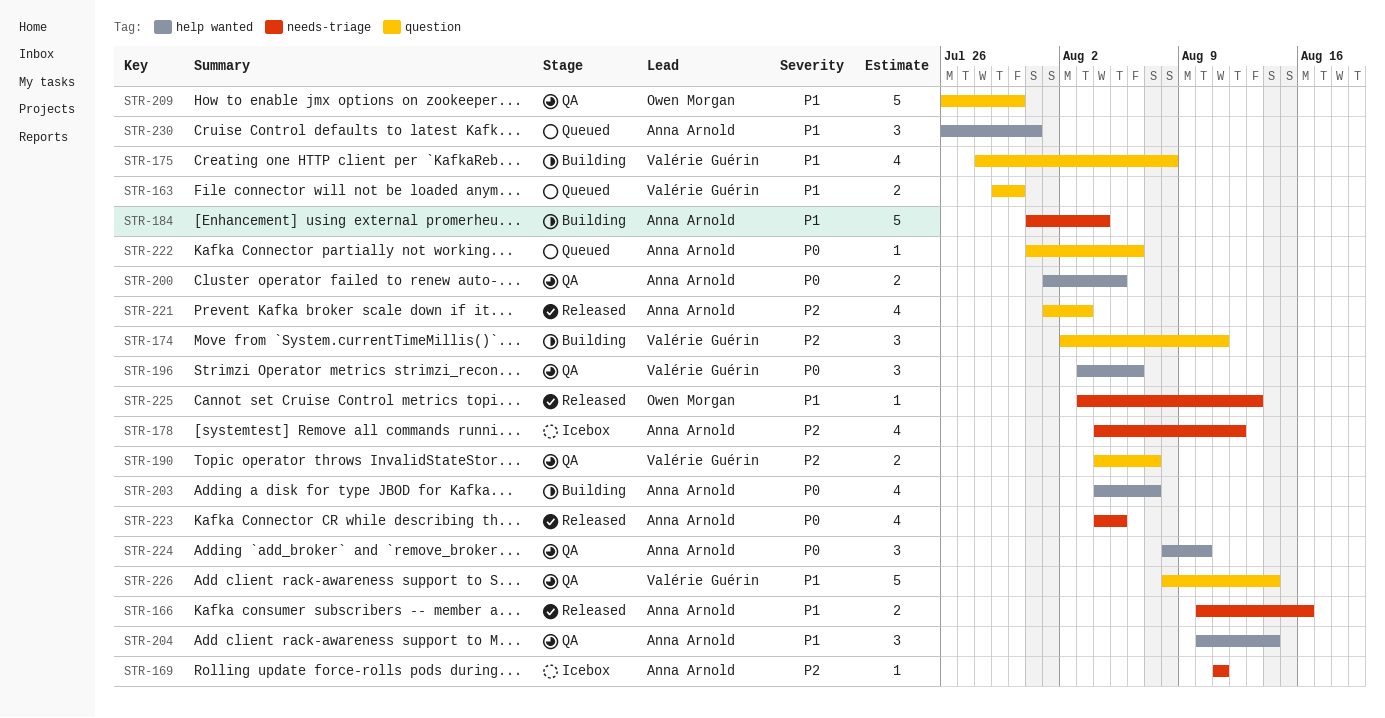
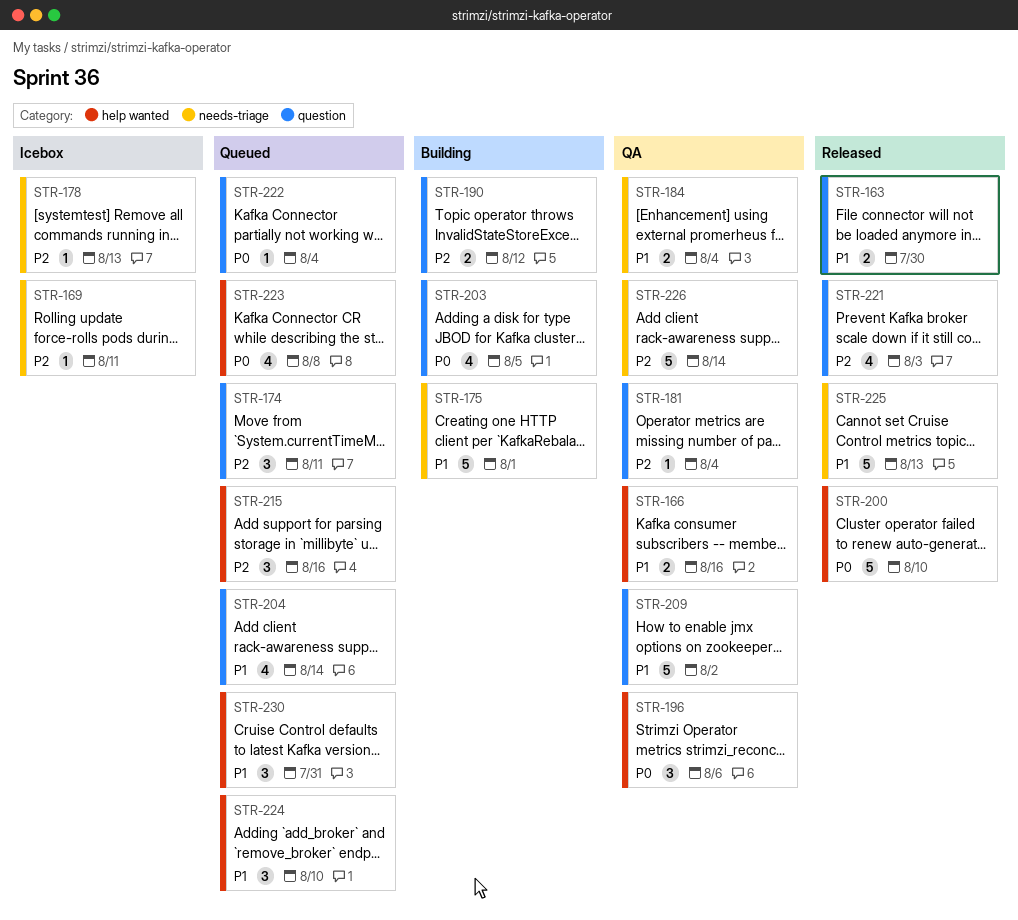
STR-163, status: Queued -> Released
STR-166, status: Released -> QA
STR-166, label: needs-triage -> help wanted
STR-174, status: Building -> Queued
STR-175, label: question -> needs-triage
STR-175, estimate: 4 -> 5
STR-175, due: Aug 8 -> Aug 1
STR-178, estimate: 4 -> 1
STR-178, due: Aug 12 -> Aug 13
STR-181: none -> present
STR-184, status: Building -> QA
STR-184, estimate: 5 -> 2
STR-190, status: QA -> Building
STR-190, due: Aug 7 -> Aug 12
STR-200, status: QA -> Released
STR-200, estimate: 2 -> 5
STR-200, due: Aug 5 -> Aug 10
STR-203, label: help wanted -> question
STR-203, due: Aug 7 -> Aug 5
STR-204, status: QA -> Queued
STR-204, label: help wanted -> question
STR-204, estimate: 3 -> 4
STR-209, due: Jul 30 -> Aug 2
STR-215: none -> present
STR-222, due: Aug 6 -> Aug 4
STR-223, status: Released -> Queued
STR-223, label: needs-triage -> help wanted
STR-223, due: Aug 5 -> Aug 8
STR-224, status: QA -> Queued
STR-224, priority: P0 -> P1
STR-225, estimate: 1 -> 5
STR-226, priority: P1 -> P2
STR-226, label: question -> needs-triage

